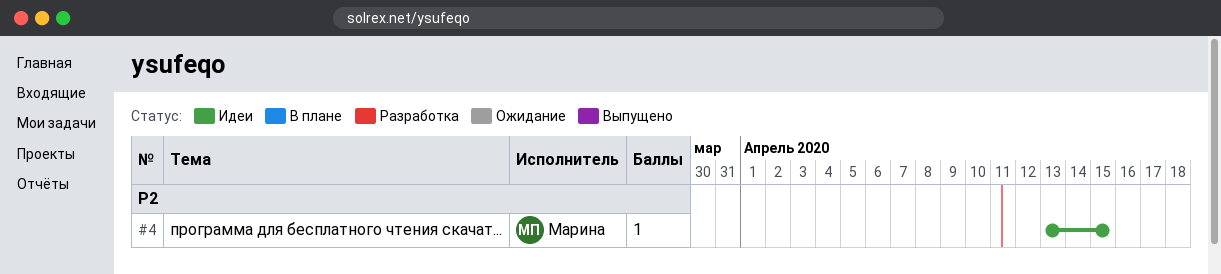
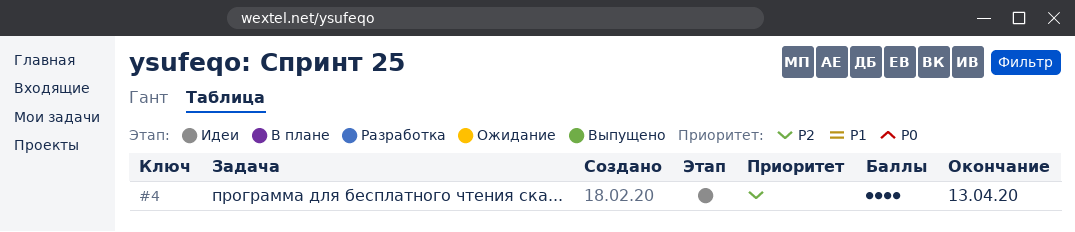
#4, estimate: 1 -> 4
#4, due: Apr 15 -> Apr 13

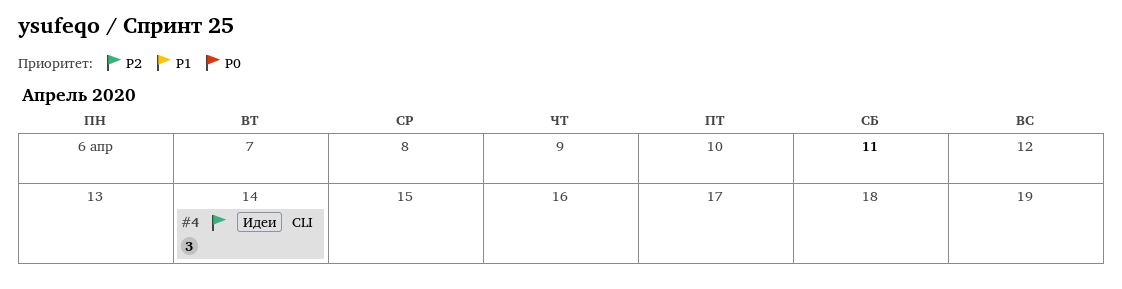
#4, estimate: 4 -> 3
#4, due: Apr 13 -> Apr 14

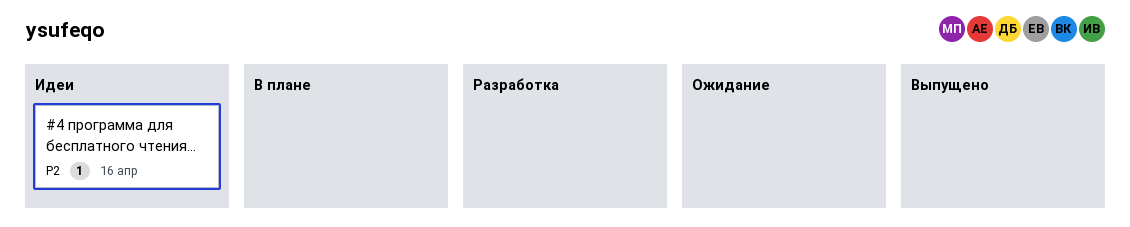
#4, estimate: 3 -> 1
#4, due: Apr 14 -> Apr 16

